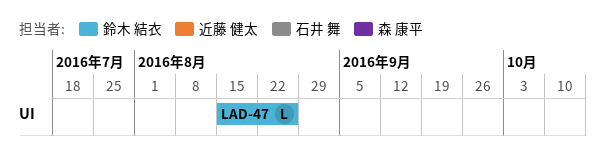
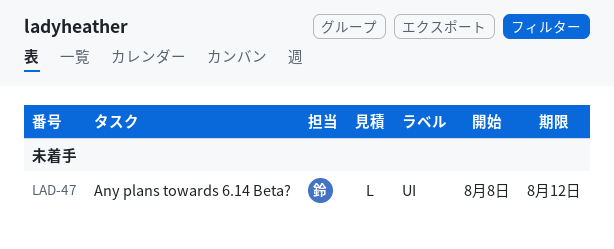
LAD-47, start: Aug 15 -> Aug 8
LAD-47, due: Aug 26 -> Aug 12

